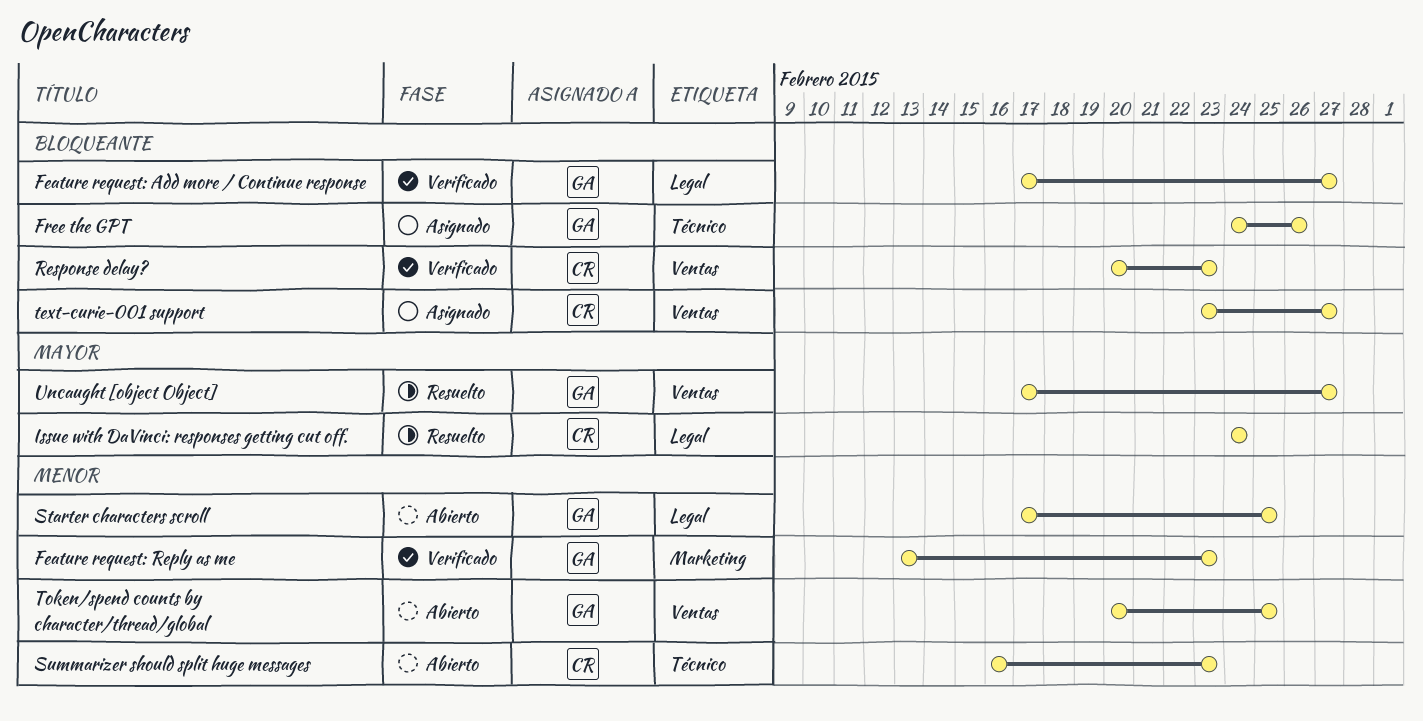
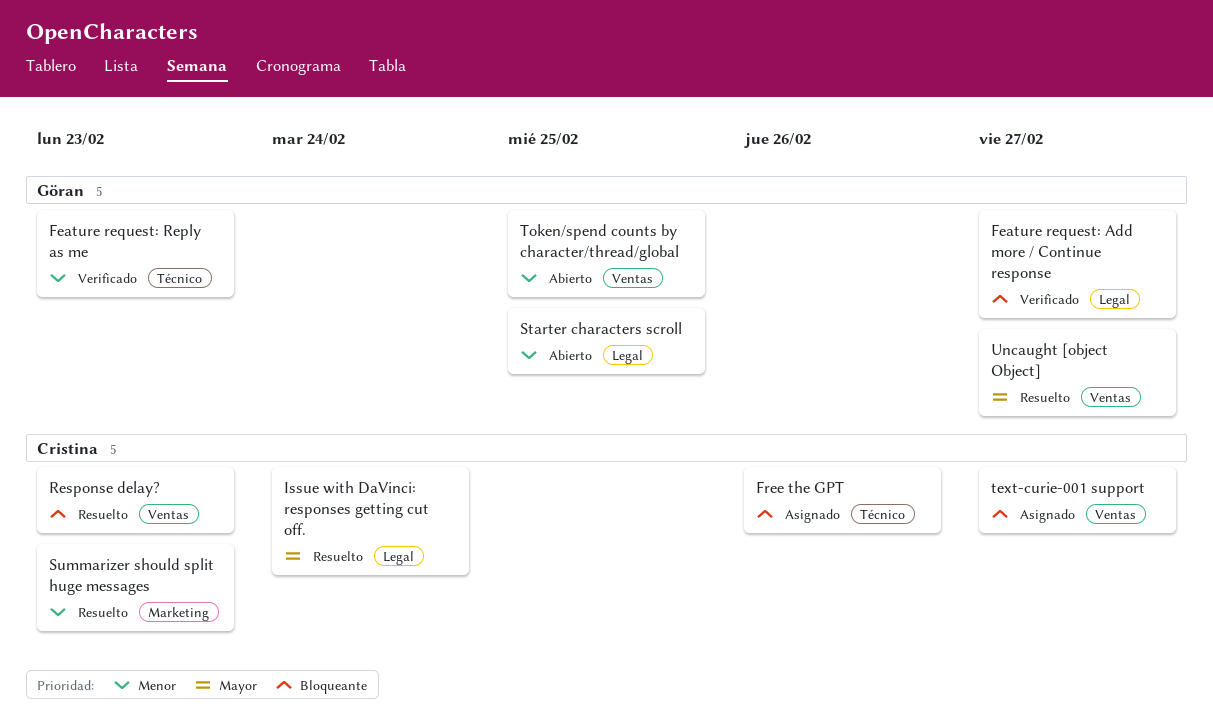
Feature request: Reply as me, label: Marketing -> Técnico
Free the GPT, owner: Göran -> Cristina
Response delay?, status: Verificado -> Resuelto
Summarizer should split huge messages, status: Abierto -> Resuelto
Summarizer should split huge messages, label: Técnico -> Marketing

